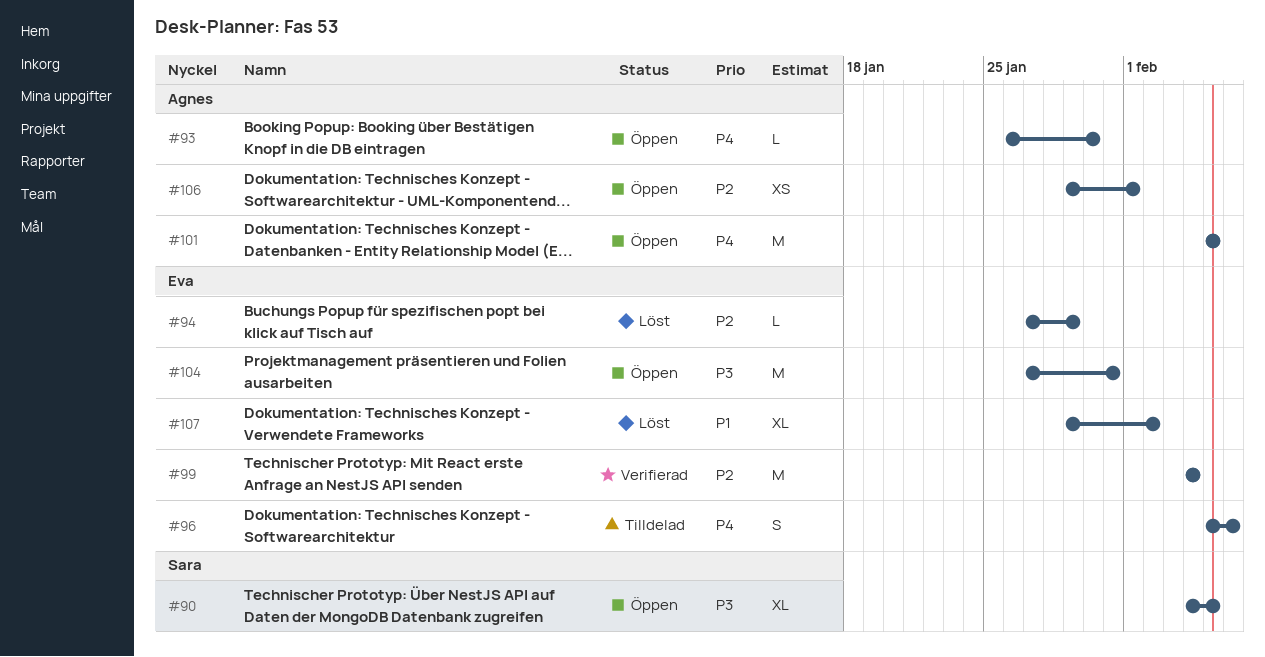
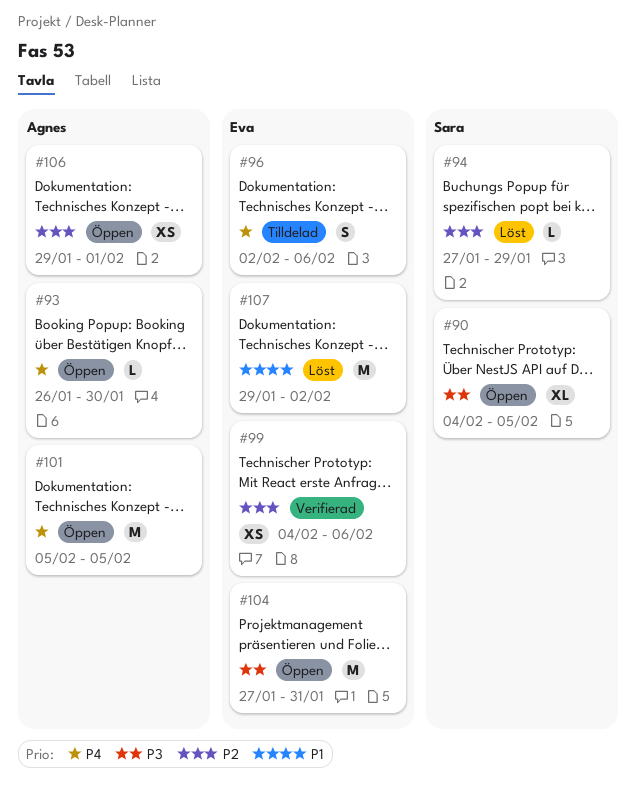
#94, owner: Eva -> Sara
#96, start: Feb 5 -> Feb 2
#99, estimate: M -> XS
#99, due: Feb 4 -> Feb 6
#107, estimate: XL -> M

